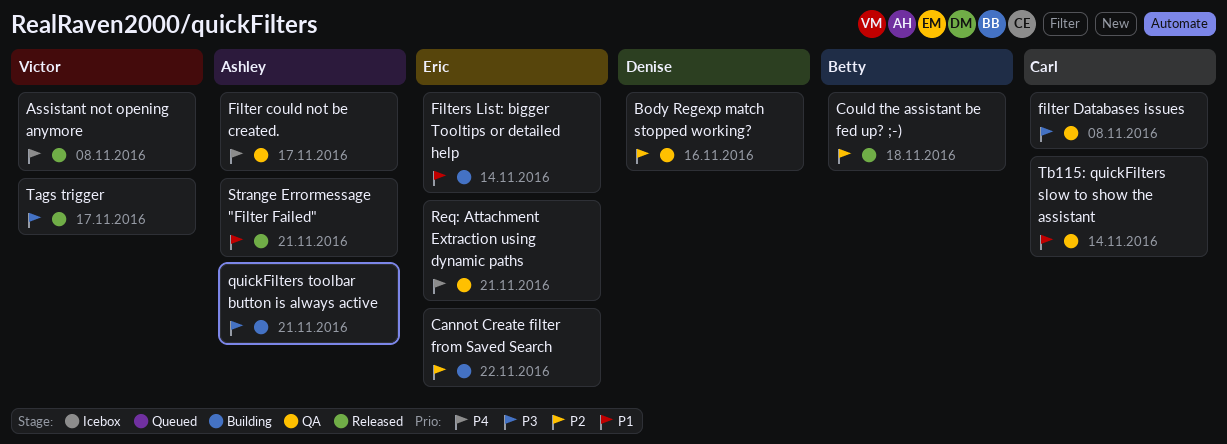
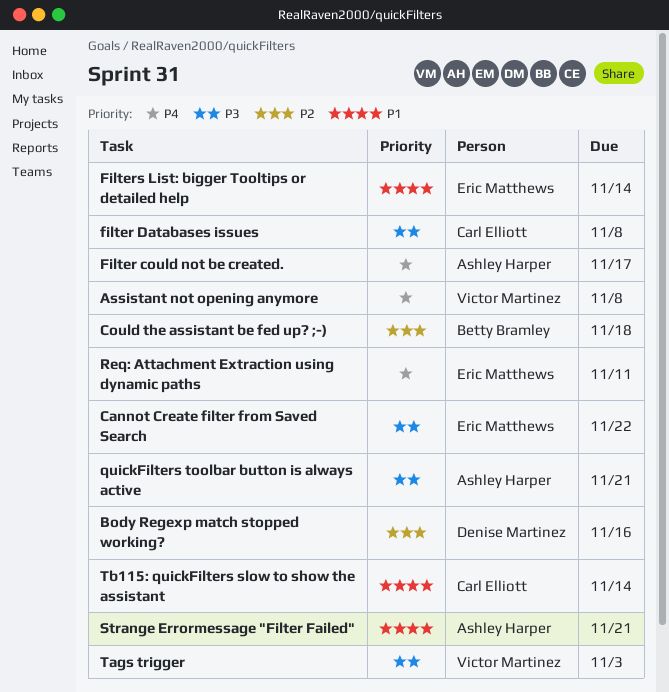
Cannot Create filter from Saved Search, priority: P2 -> P3
Req: Attachment Extraction using dynamic paths, due: Nov 21 -> Nov 11
Tags trigger, due: Nov 17 -> Nov 3

